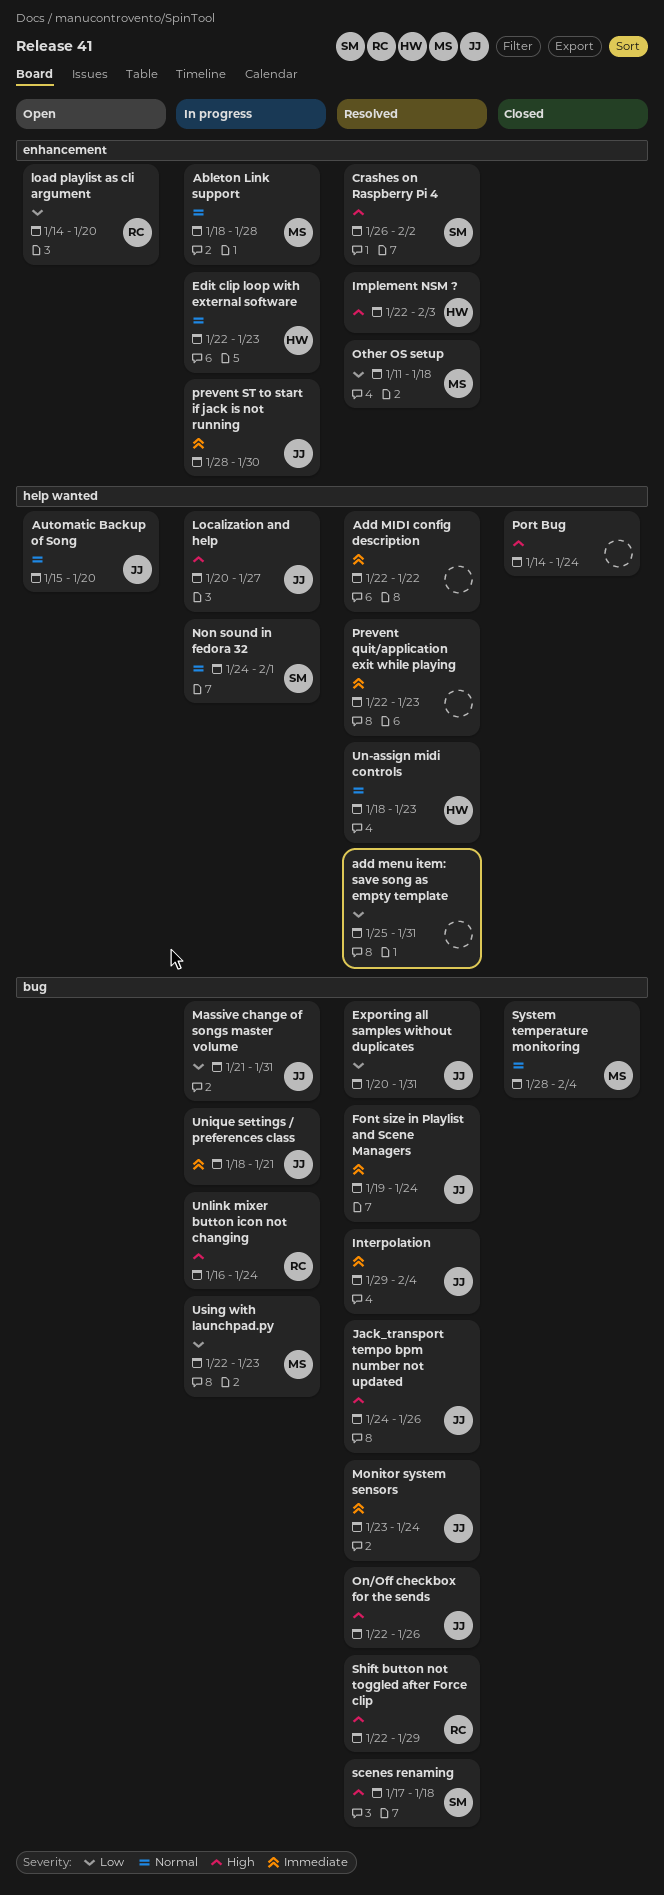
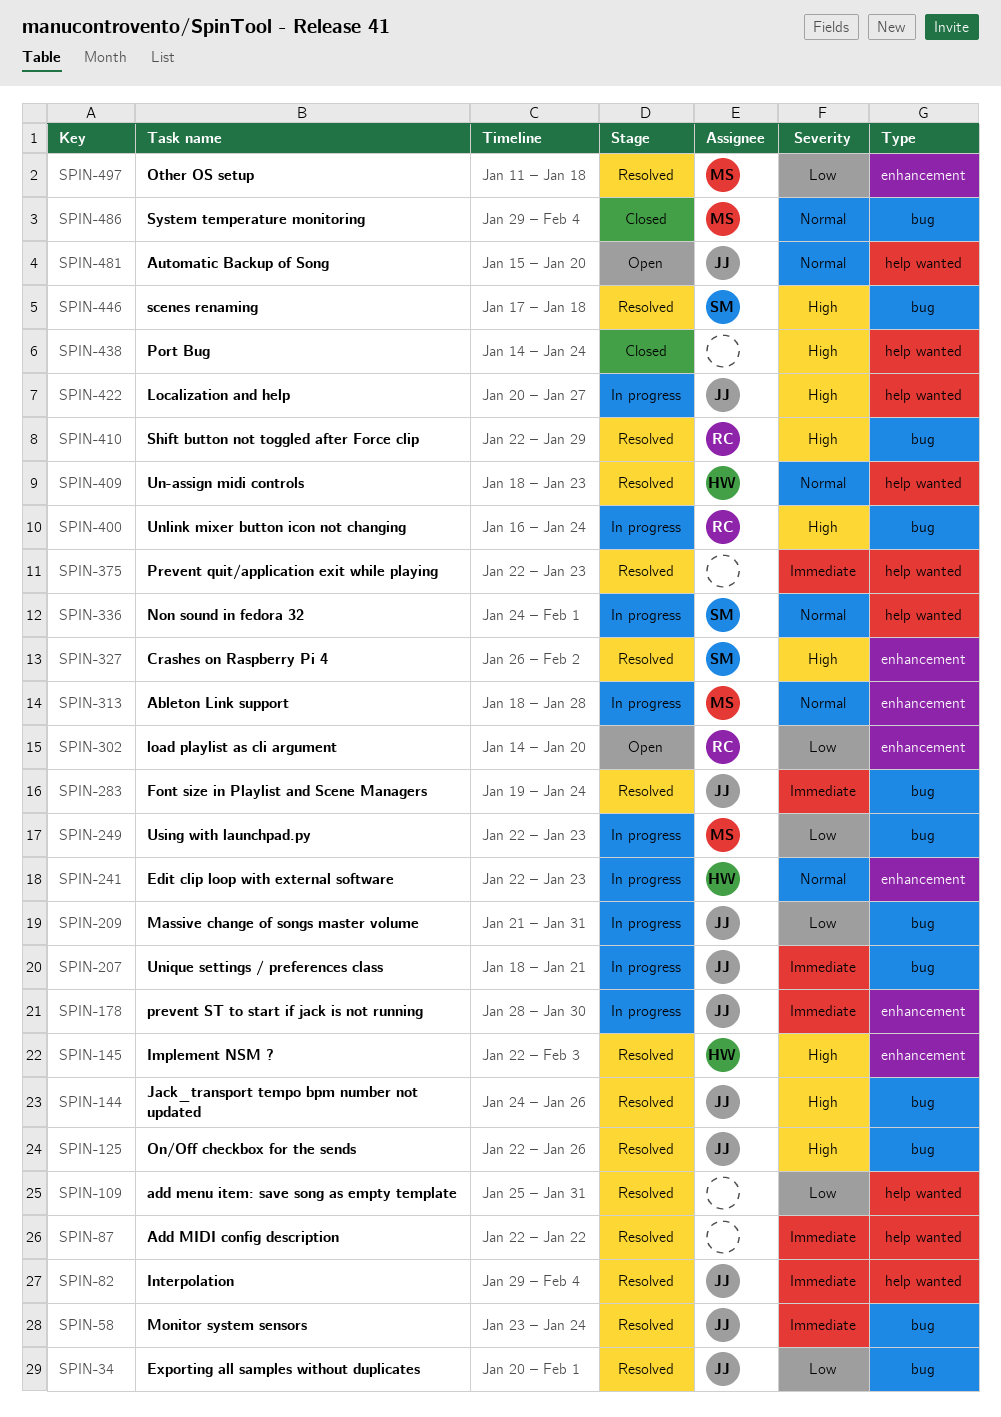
Exporting all samples without duplicates, due: Jan 31 -> Feb 1
Interpolation, label: bug -> help wanted
System temperature monitoring, start: Jan 28 -> Jan 29

